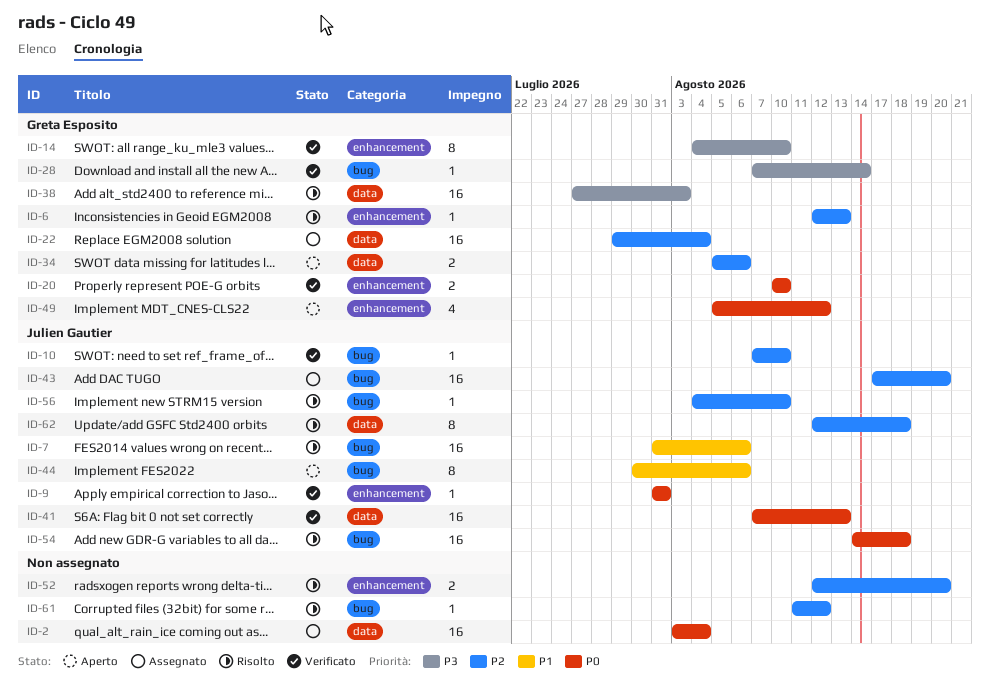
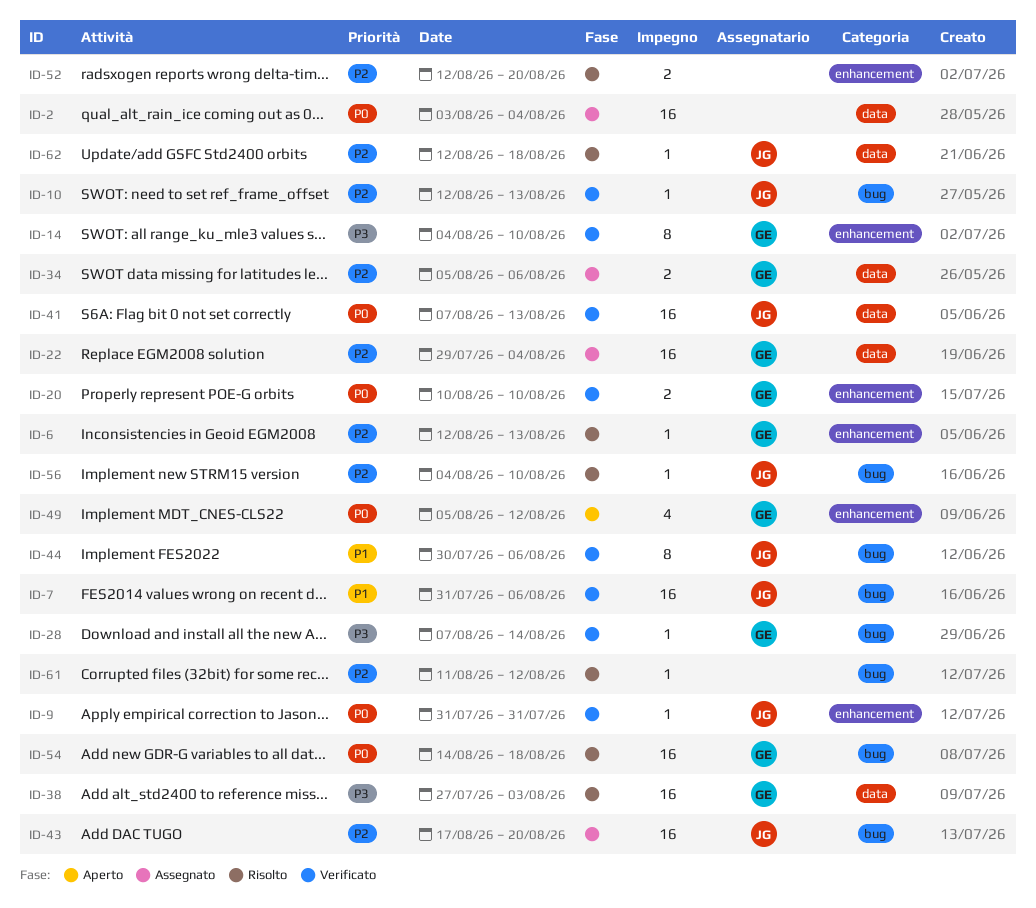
ID-7, status: Risolto -> Verificato
ID-10, start: Aug 7 -> Aug 12
ID-10, due: Aug 10 -> Aug 13
ID-34, status: Aperto -> Assegnato
ID-44, status: Aperto -> Verificato
ID-54, owner: Julien Gautier -> Greta Esposito
ID-62, estimate: 8 -> 1

